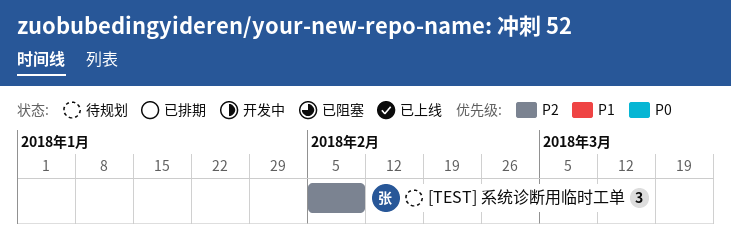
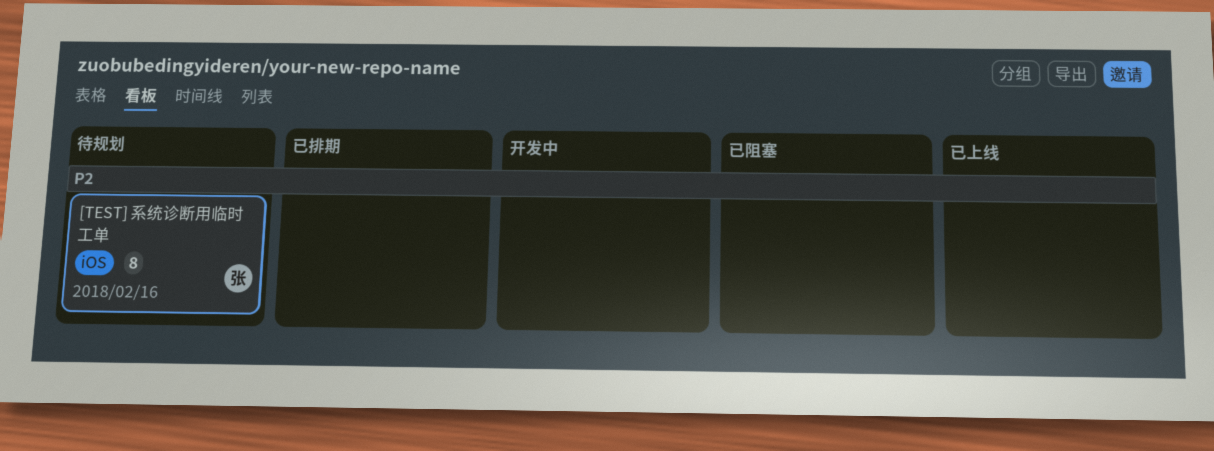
[TEST] 系统诊断用临时工单, estimate: 3 -> 8
[TEST] 系统诊断用临时工单, due: Feb 9 -> Feb 16

